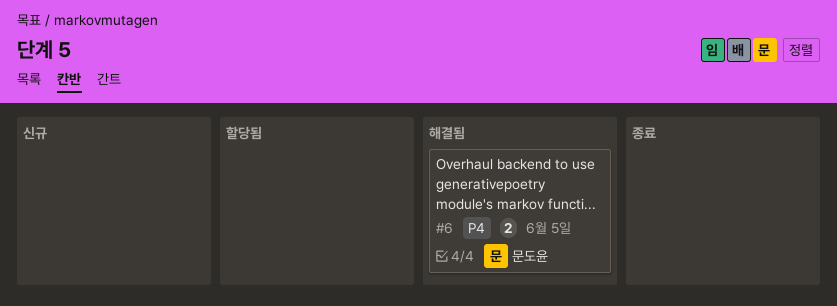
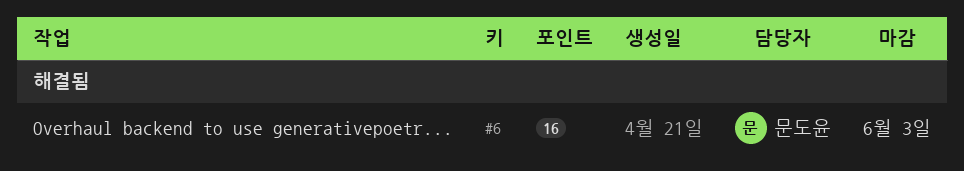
#6, estimate: 2 -> 16
#6, due: Jun 5 -> Jun 3

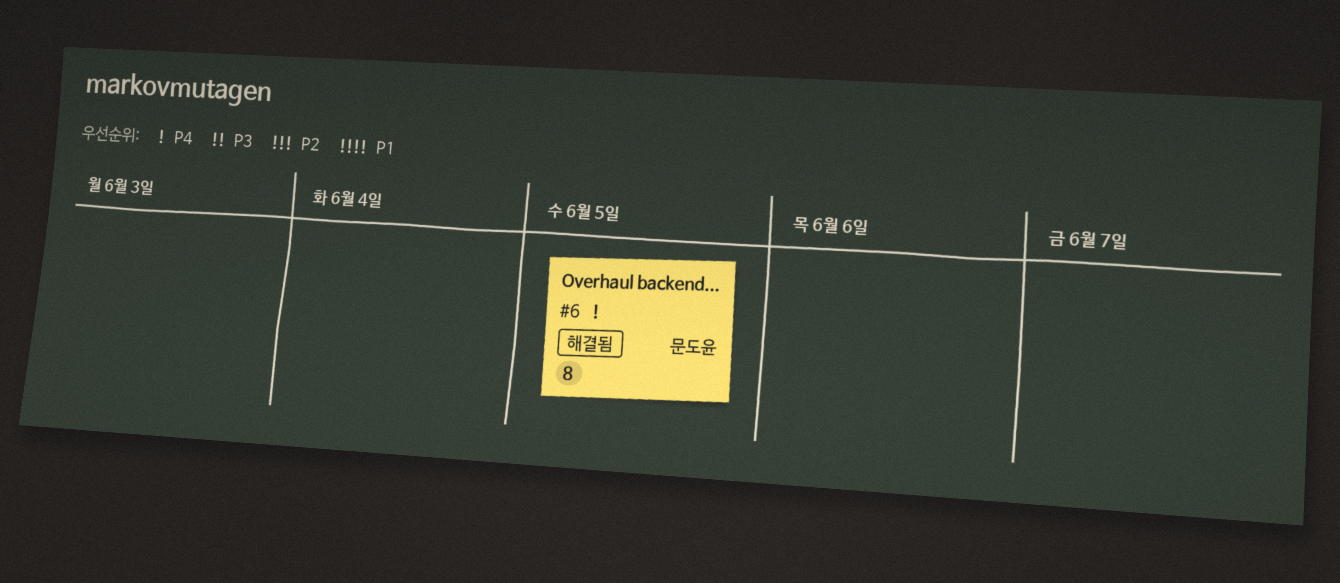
#6, estimate: 16 -> 8
#6, due: Jun 3 -> Jun 5

